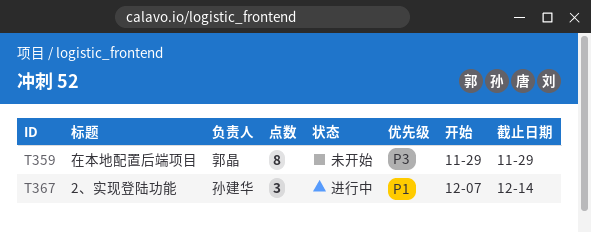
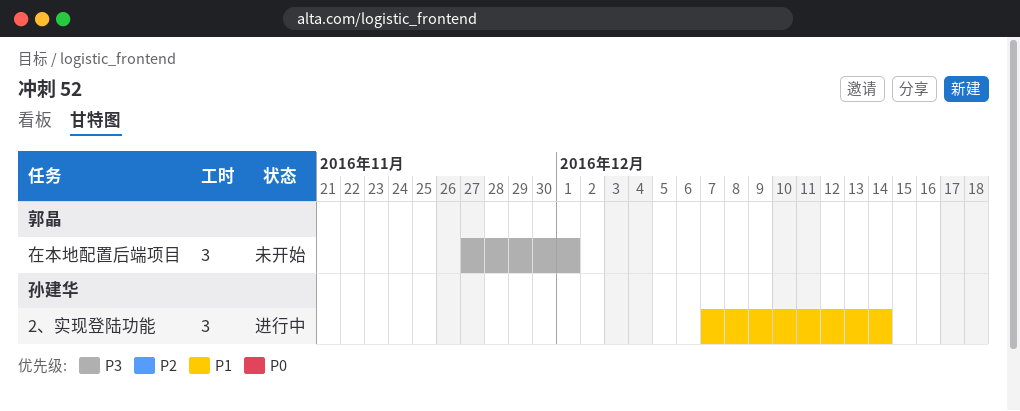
在本地配置后端项目, estimate: 8 -> 3
在本地配置后端项目, start: Nov 29 -> Nov 27
在本地配置后端项目, due: Nov 29 -> Dec 1

